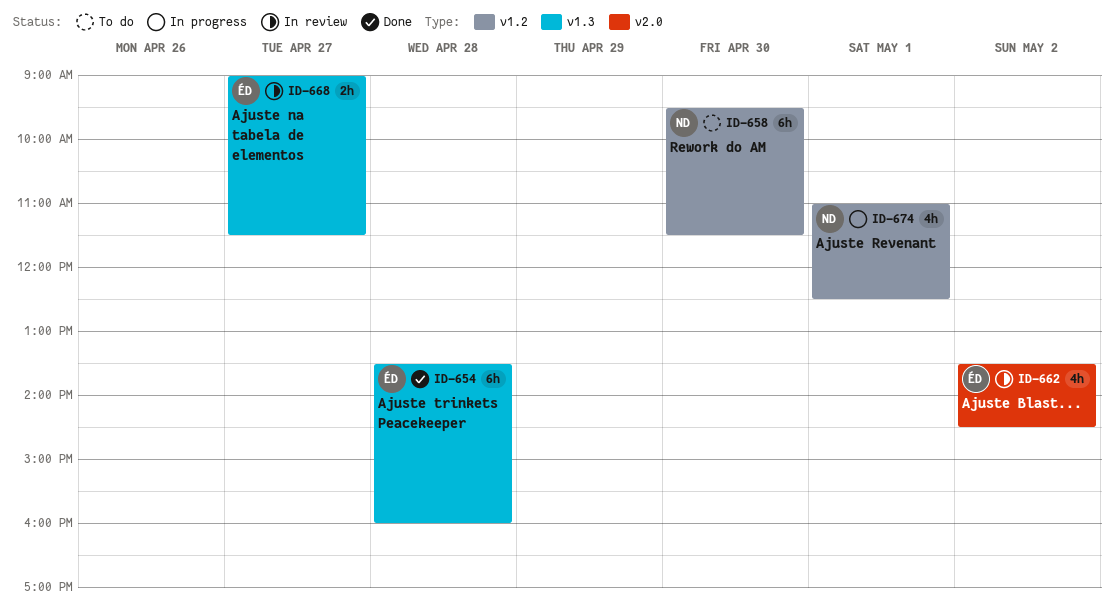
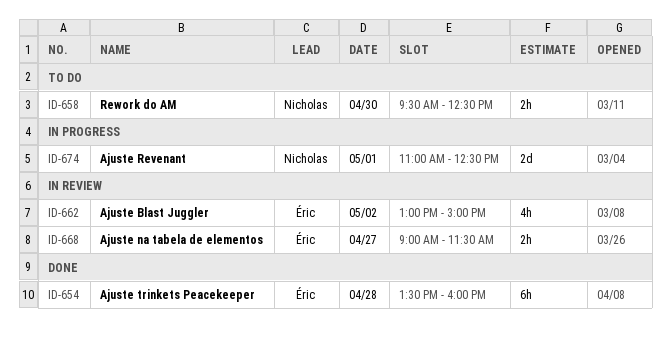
ID-658, estimate: 6h -> 2h
ID-658, ends: 11:30 -> 12:30
ID-662, begins: 13:30 -> 13:00
ID-662, ends: 14:30 -> 15:00
ID-674, estimate: 4h -> 2d

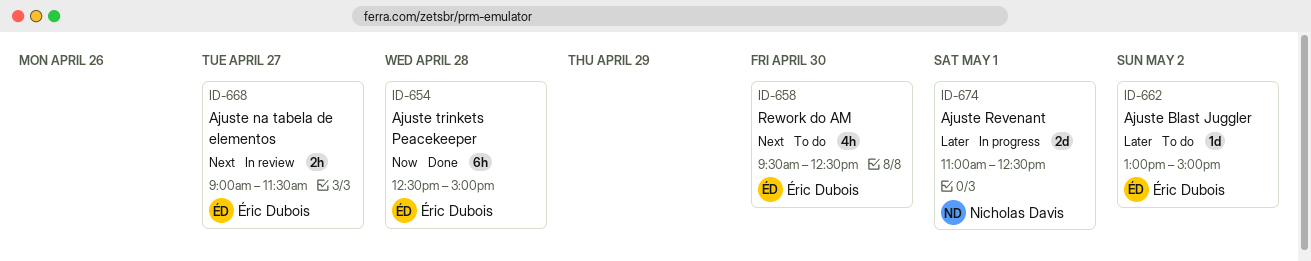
ID-654, begins: 13:30 -> 12:30
ID-654, ends: 16:00 -> 15:00
ID-658, owner: Nicholas Davis -> Éric Dubois
ID-658, estimate: 2h -> 4h
ID-662, status: In review -> To do
ID-662, estimate: 4h -> 1d

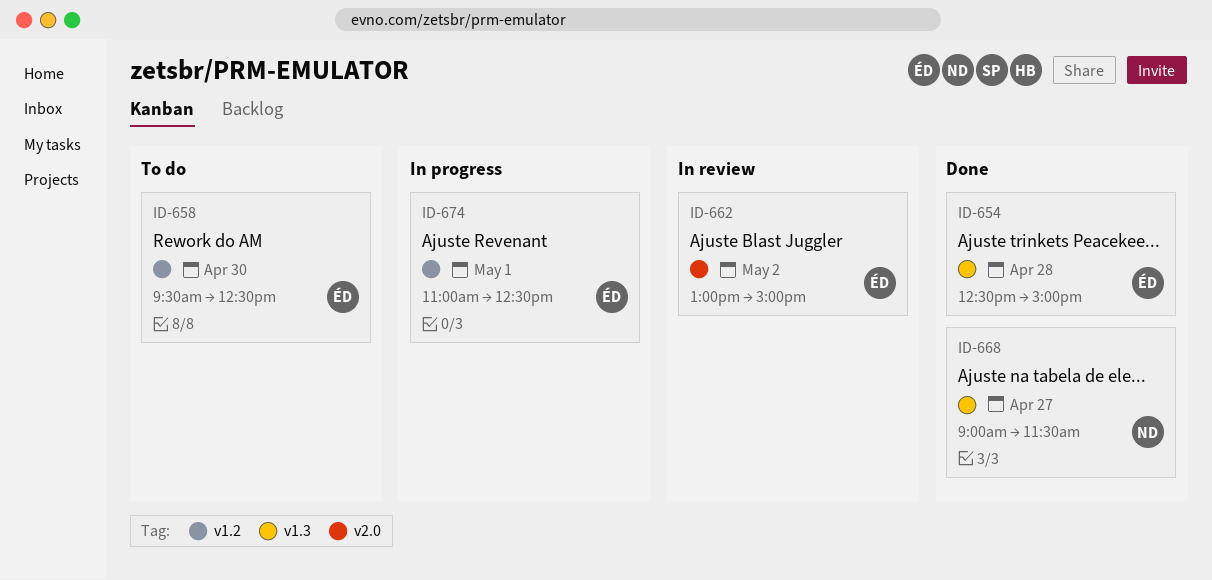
ID-662, status: To do -> In review
ID-668, status: In review -> Done
ID-668, owner: Éric Dubois -> Nicholas Davis
ID-674, owner: Nicholas Davis -> Éric Dubois

